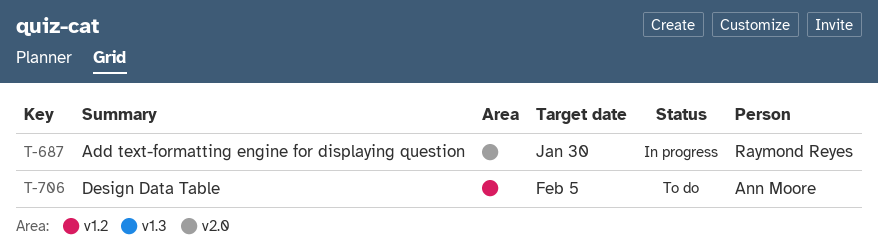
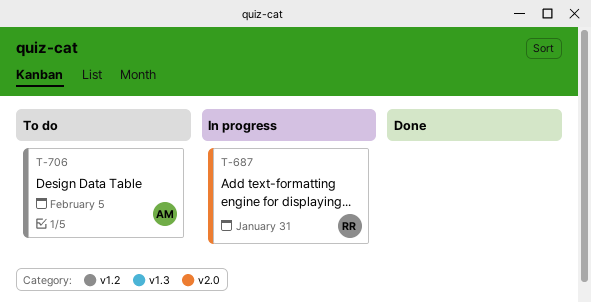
T-687, due: Jan 30 -> Jan 31

